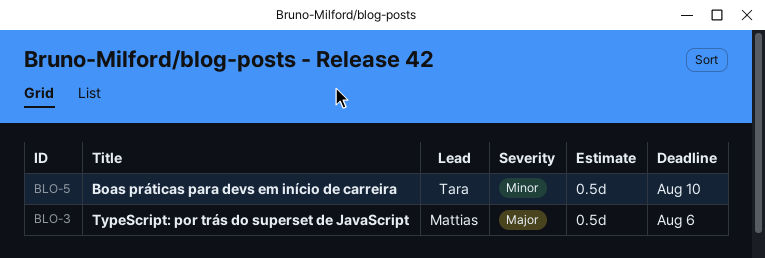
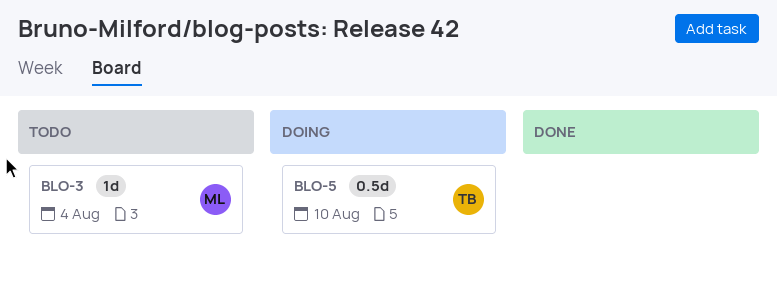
BLO-3, estimate: 0.5d -> 1d
BLO-3, due: Aug 6 -> Aug 4

